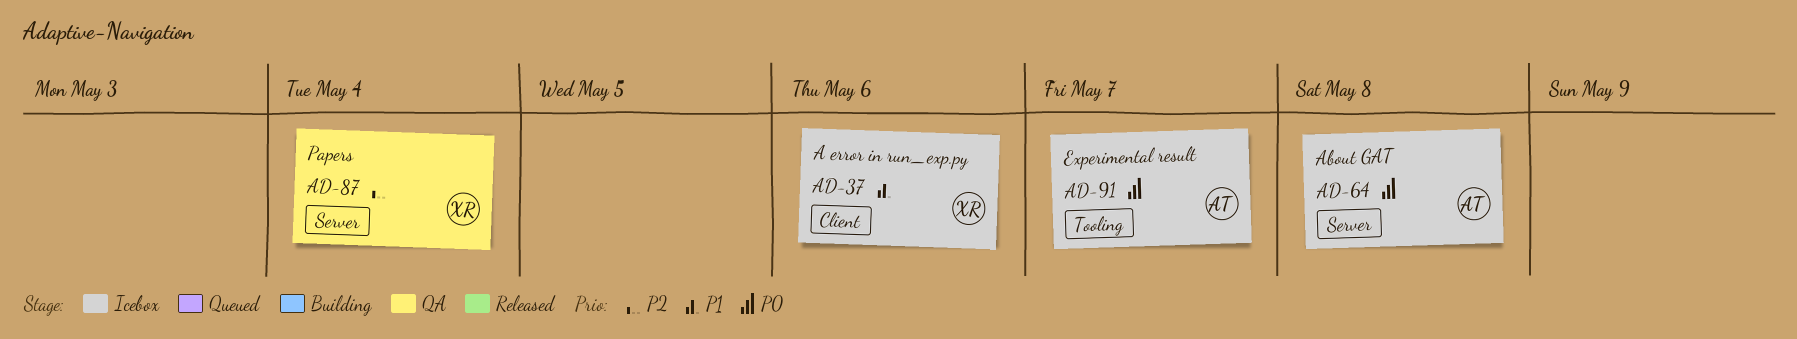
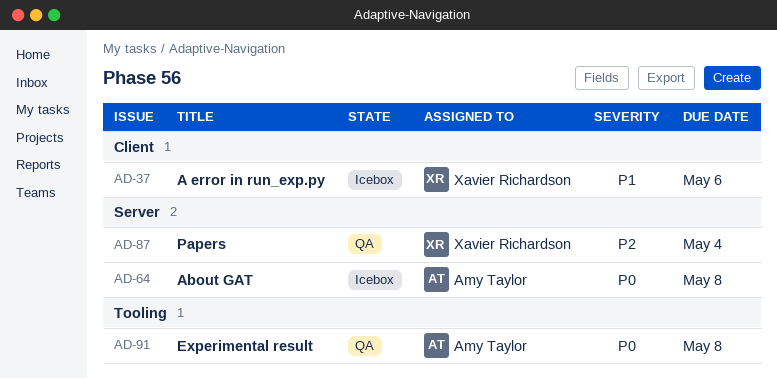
AD-91, status: Icebox -> QA
AD-91, due: May 7 -> May 8

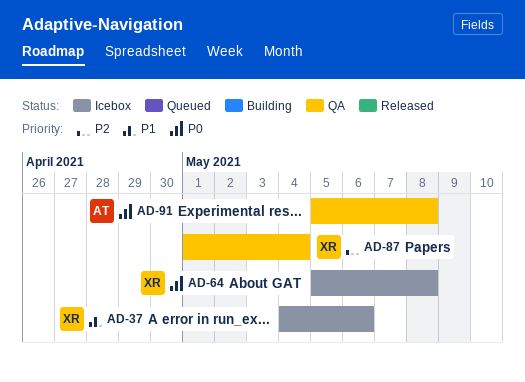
AD-64, owner: Amy Taylor -> Xavier Richardson

